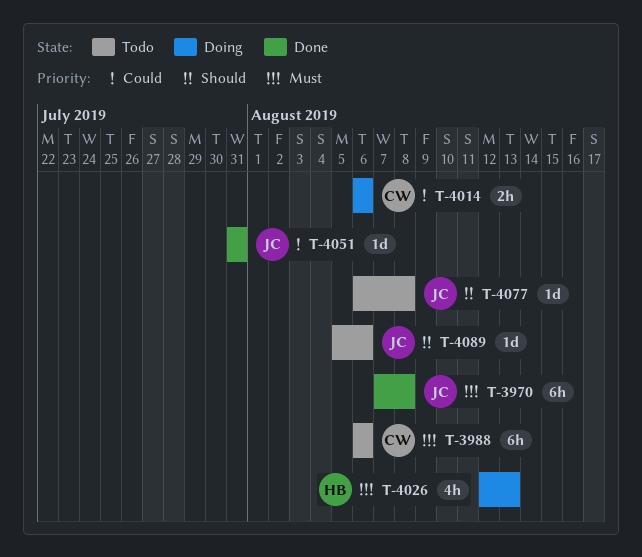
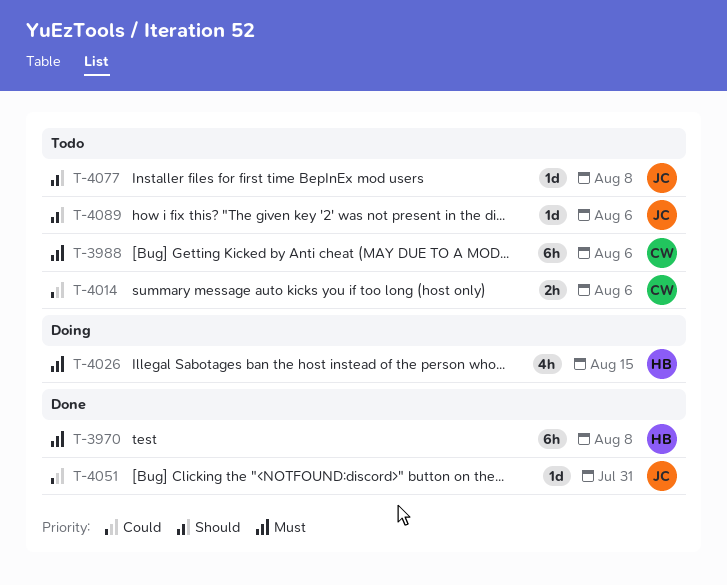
T-3970, owner: JC -> HB
T-4014, status: Doing -> Todo
T-4026, due: Aug 13 -> Aug 15

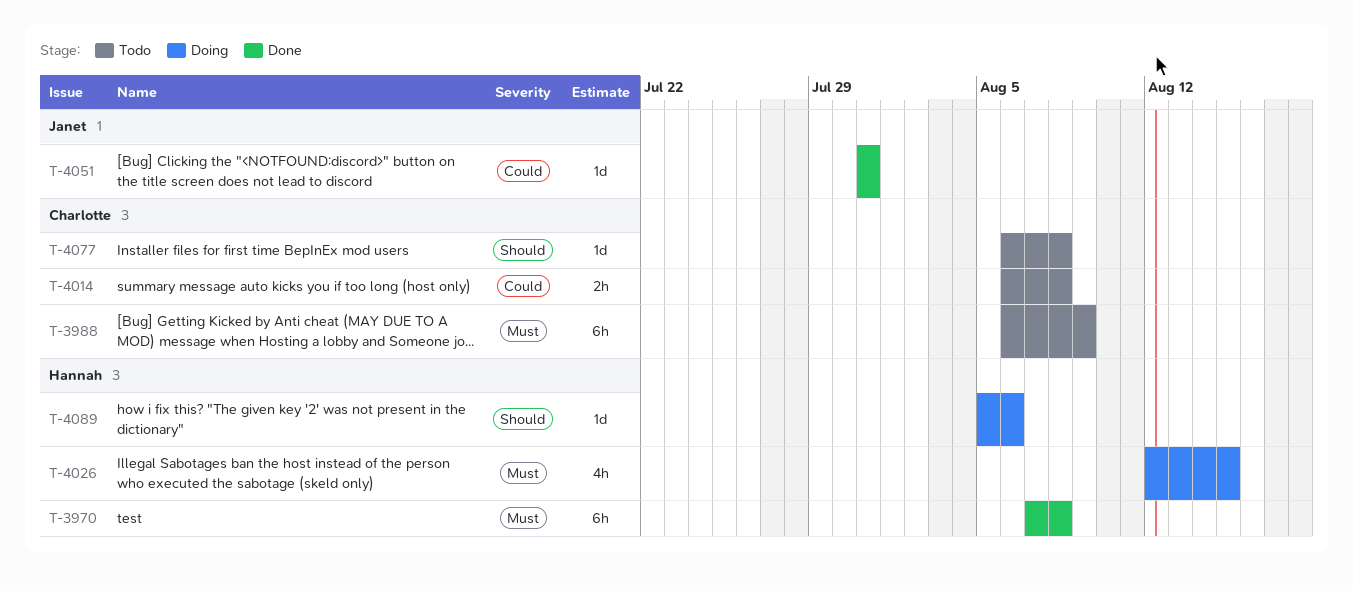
T-3988, due: Aug 6 -> Aug 9
T-4014, due: Aug 6 -> Aug 8
T-4077, owner: Janet -> Charlotte
T-4089, status: Todo -> Doing
T-4089, owner: Janet -> Hannah

